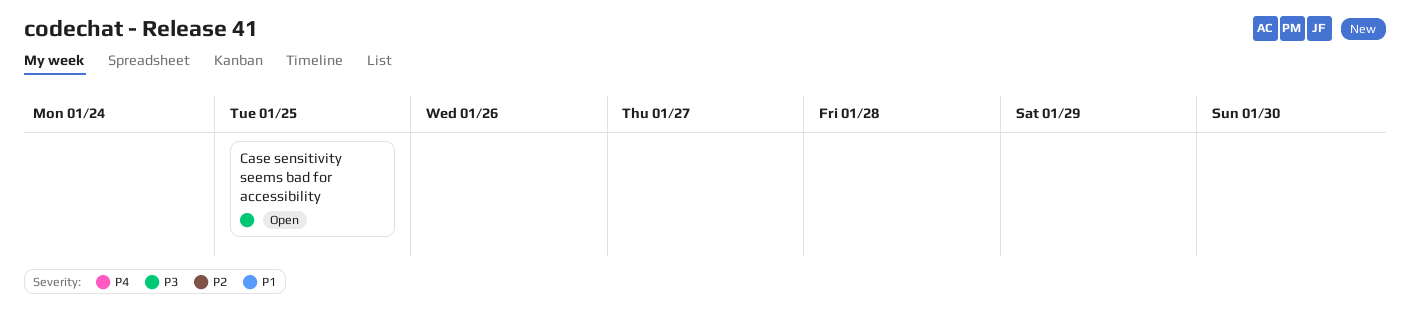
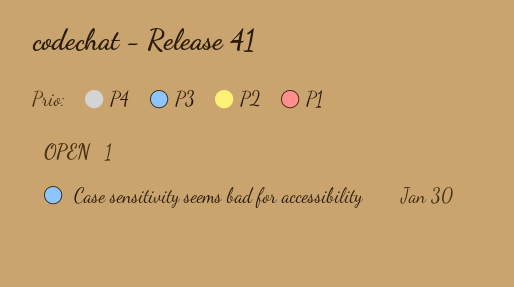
Case sensitivity seems bad for accessibility, due: Jan 25 -> Jan 30

